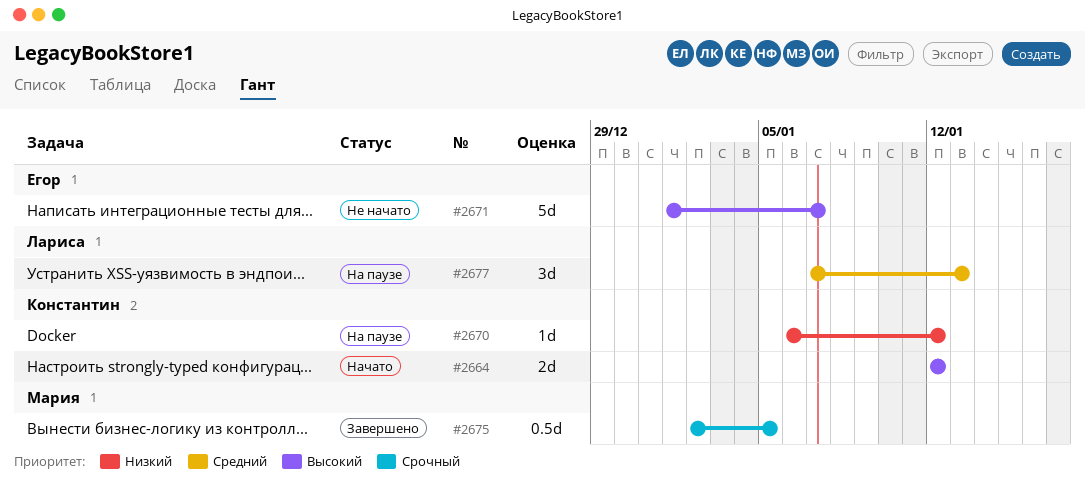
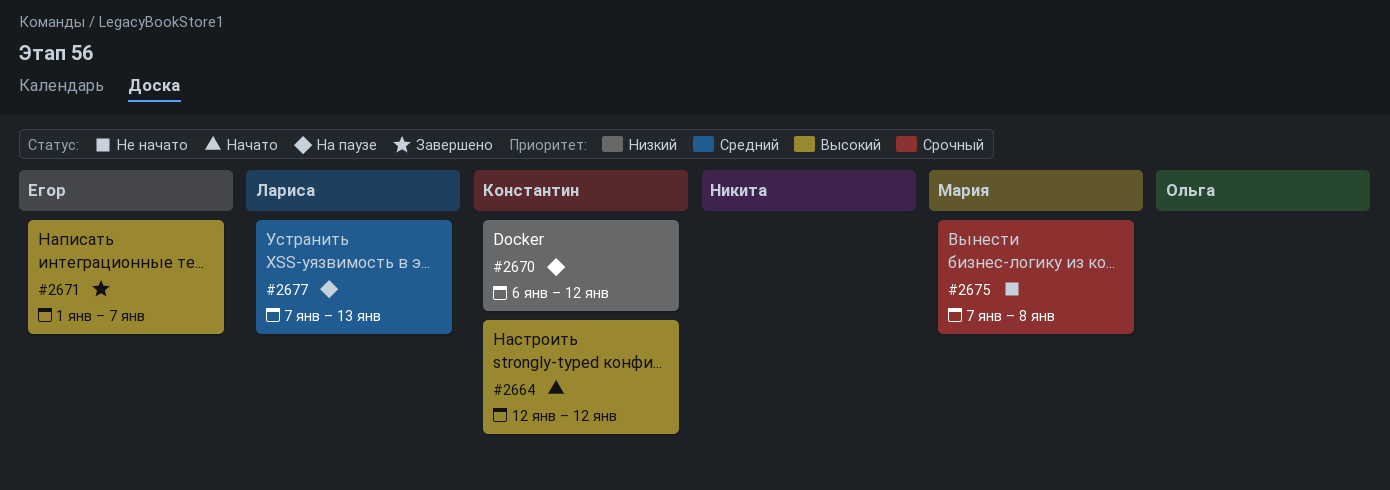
#2671, status: Не начато -> Завершено
#2675, status: Завершено -> Не начато
#2675, start: Jan 2 -> Jan 7
#2675, due: Jan 5 -> Jan 8

